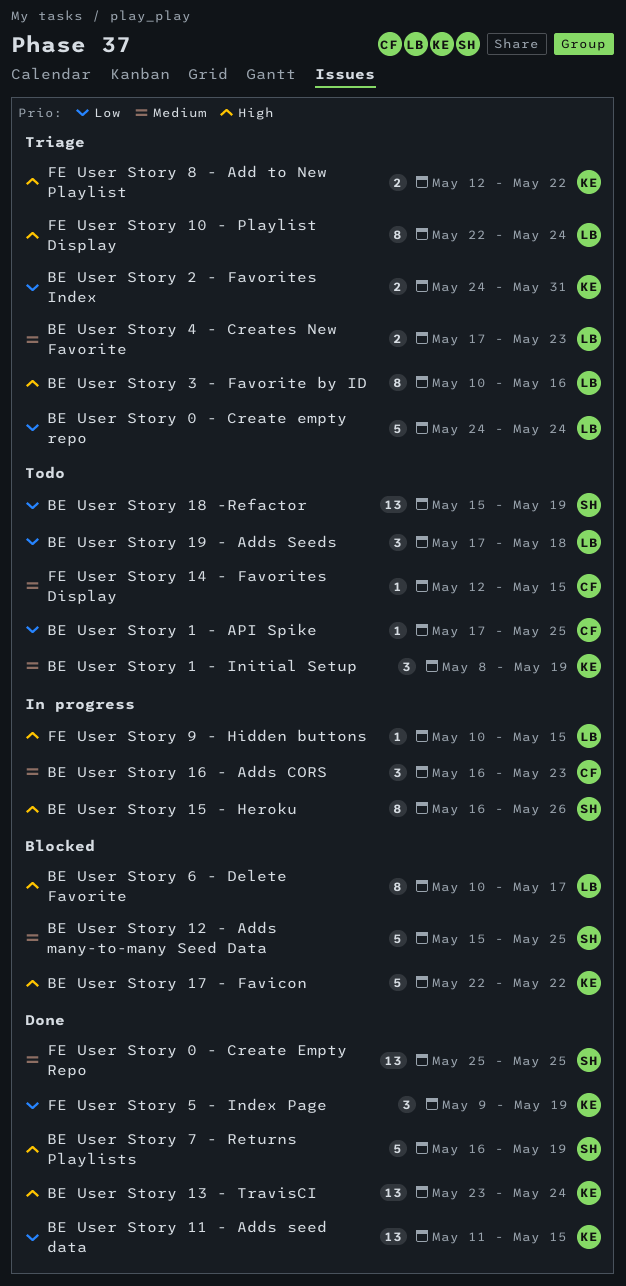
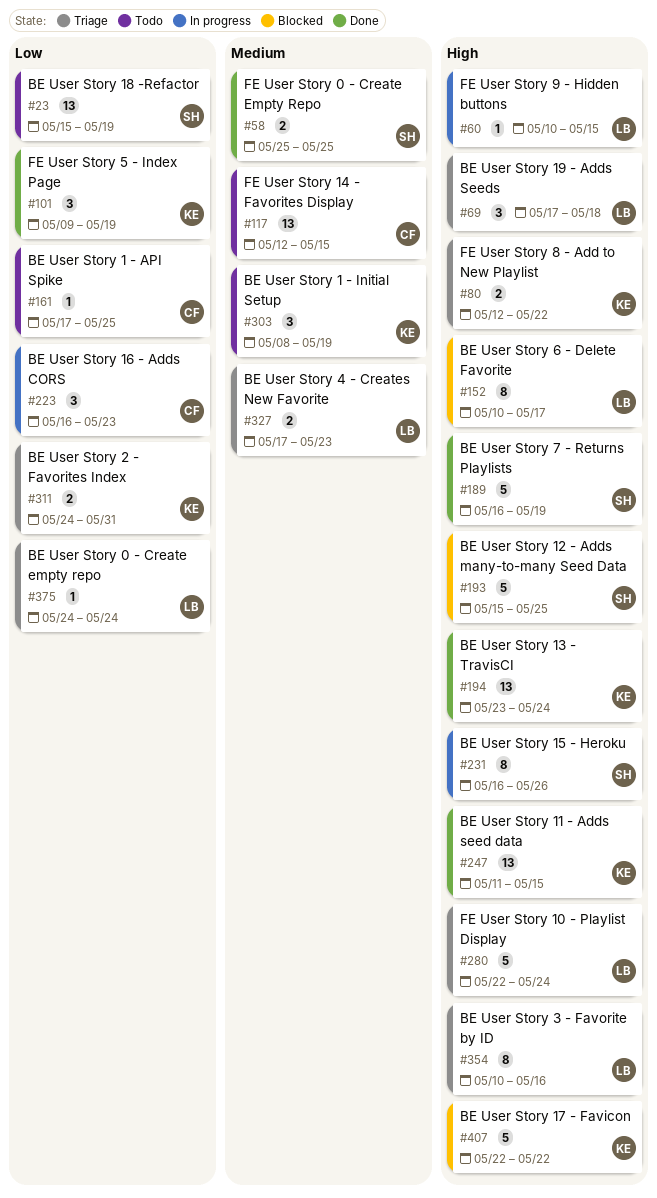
BE User Story 0 - Create empty repo, estimate: 5 -> 1
BE User Story 11 - Adds seed data, priority: Low -> High
BE User Story 12 - Adds many-to-many Seed Data, priority: Medium -> High
BE User Story 16 - Adds CORS, priority: Medium -> Low
BE User Story 19 - Adds Seeds, status: Todo -> Triage
BE User Story 19 - Adds Seeds, priority: Low -> High
FE User Story 0 - Create Empty Repo, estimate: 13 -> 2
FE User Story 10 - Playlist Display, estimate: 8 -> 5
FE User Story 14 - Favorites Display, estimate: 1 -> 13

